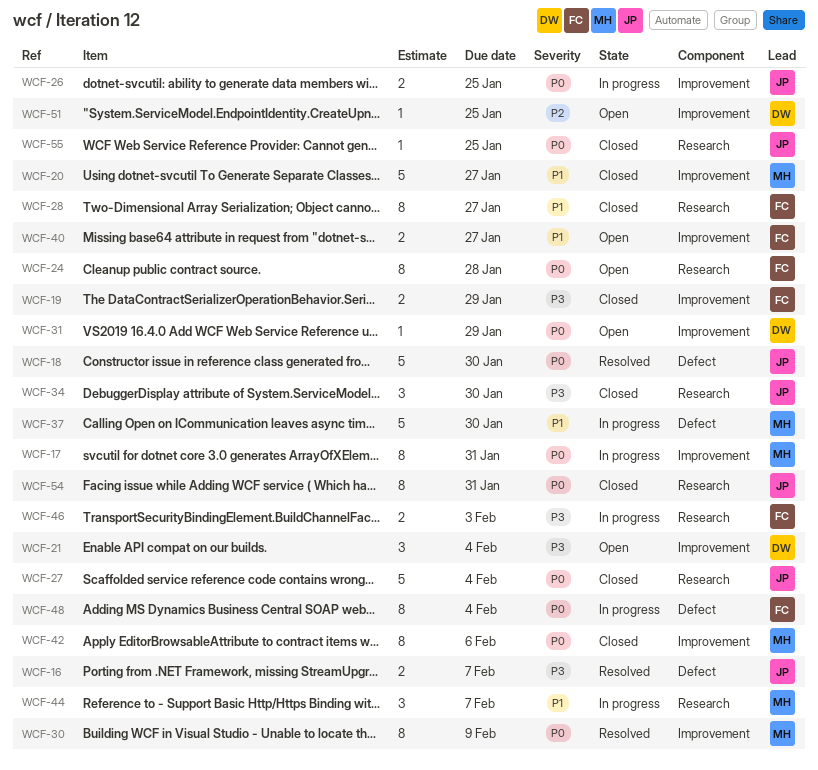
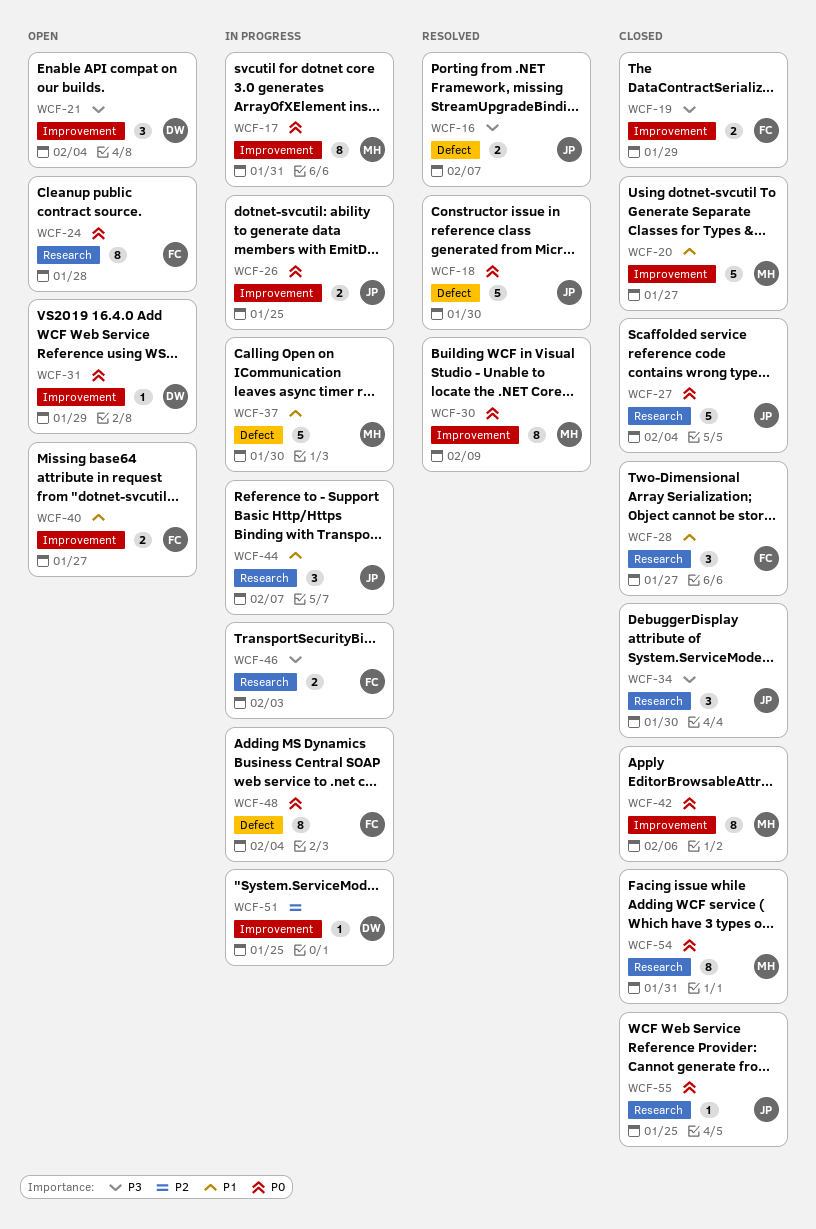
WCF-28, estimate: 8 -> 3
WCF-44, owner: MH -> JP
WCF-51, status: Open -> In progress
WCF-54, owner: JP -> MH

